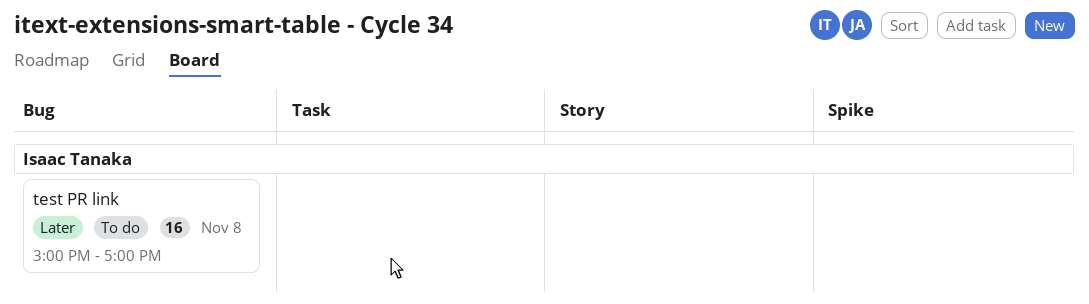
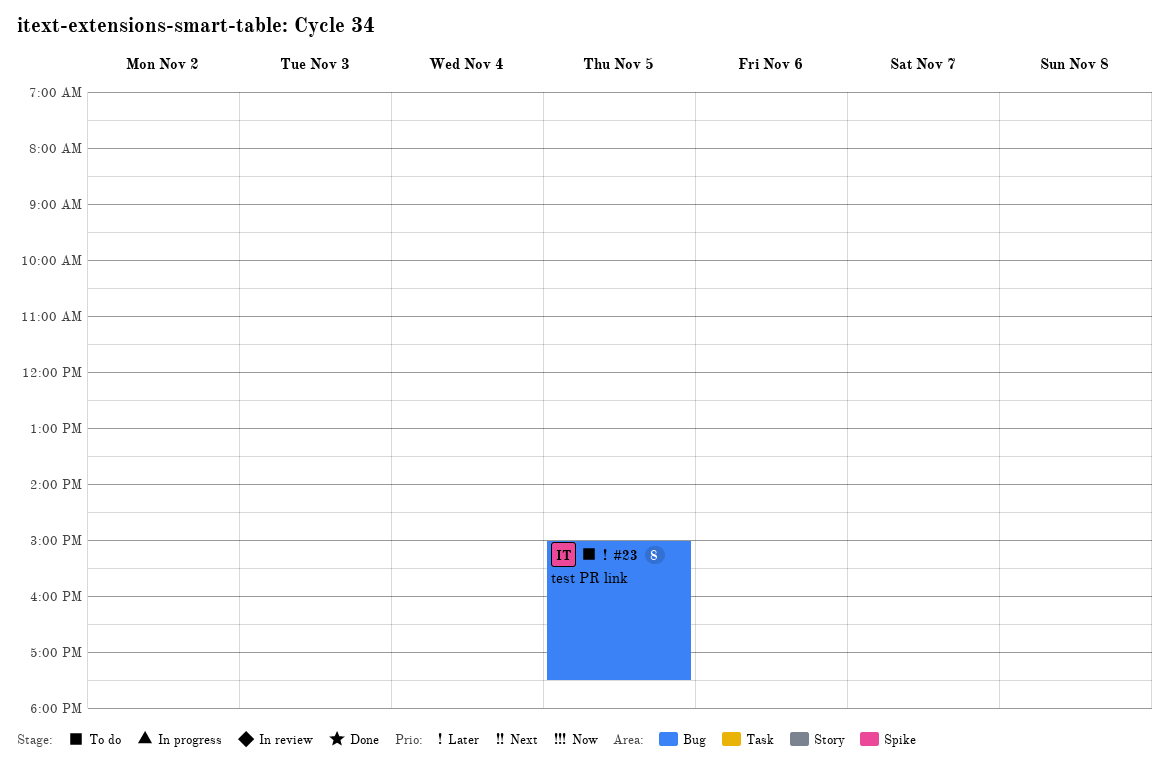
test PR link, estimate: 16 -> 8
test PR link, day: Nov 8 -> Nov 5
test PR link, ends: 17:00 -> 17:30

